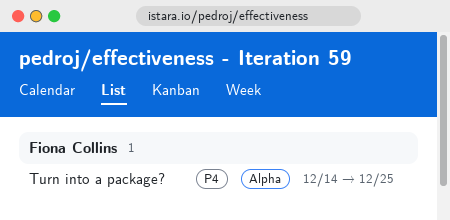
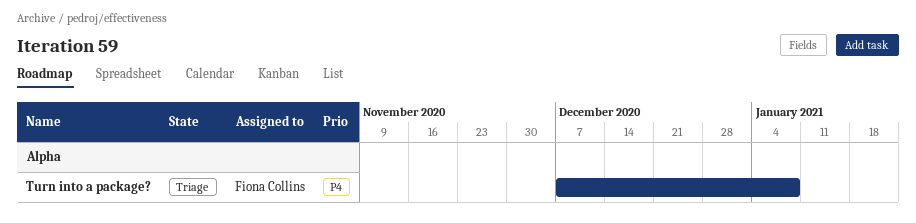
Turn into a package?, start: Dec 14 -> Dec 7
Turn into a package?, due: Dec 25 -> Jan 8

